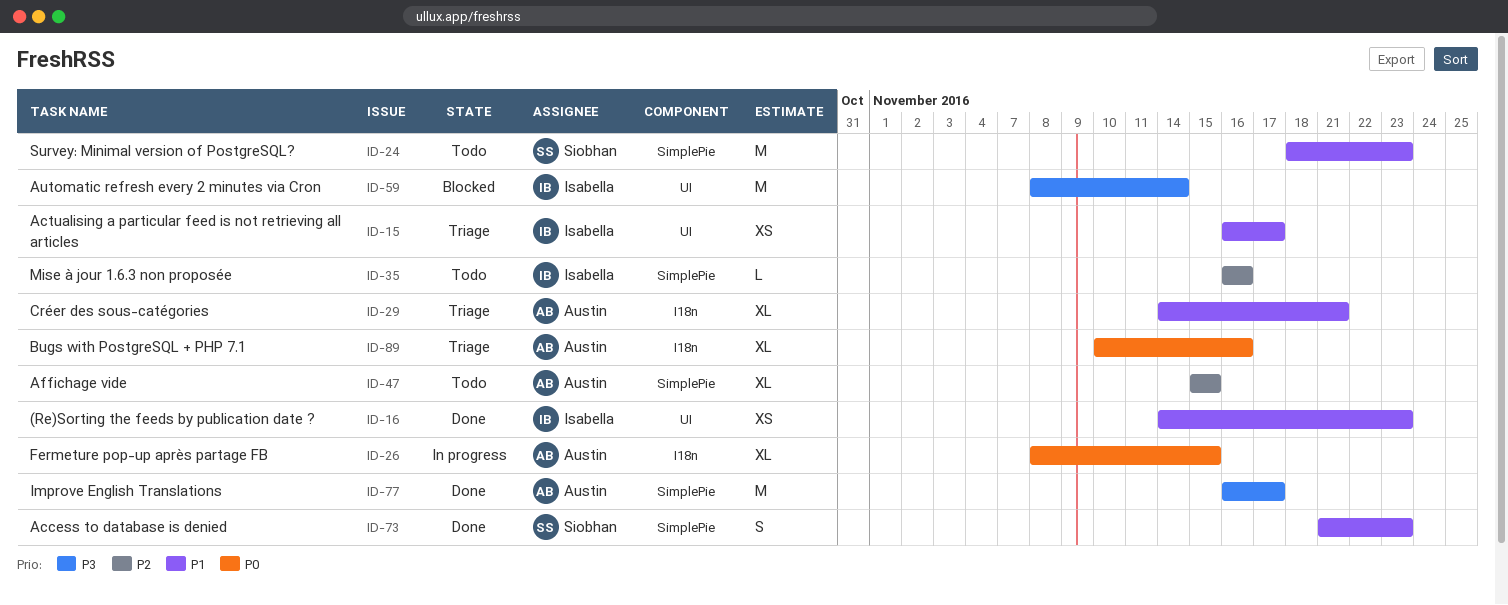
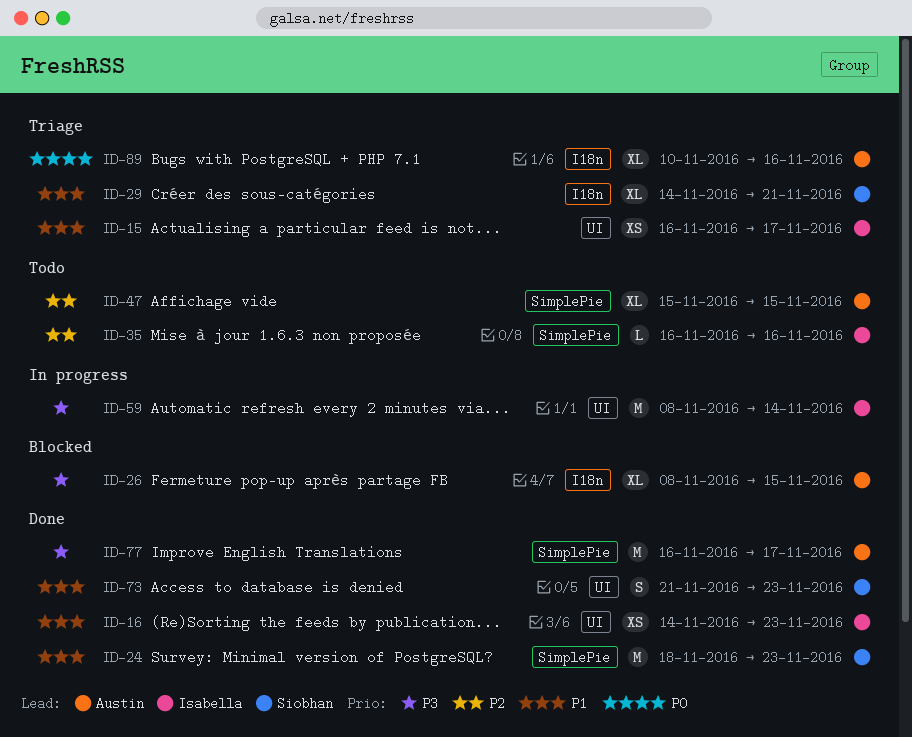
ID-24, status: Todo -> Done
ID-26, status: In progress -> Blocked
ID-26, priority: P0 -> P3
ID-29, owner: Austin -> Siobhan
ID-59, status: Blocked -> In progress
ID-73, label: SimplePie -> UI

